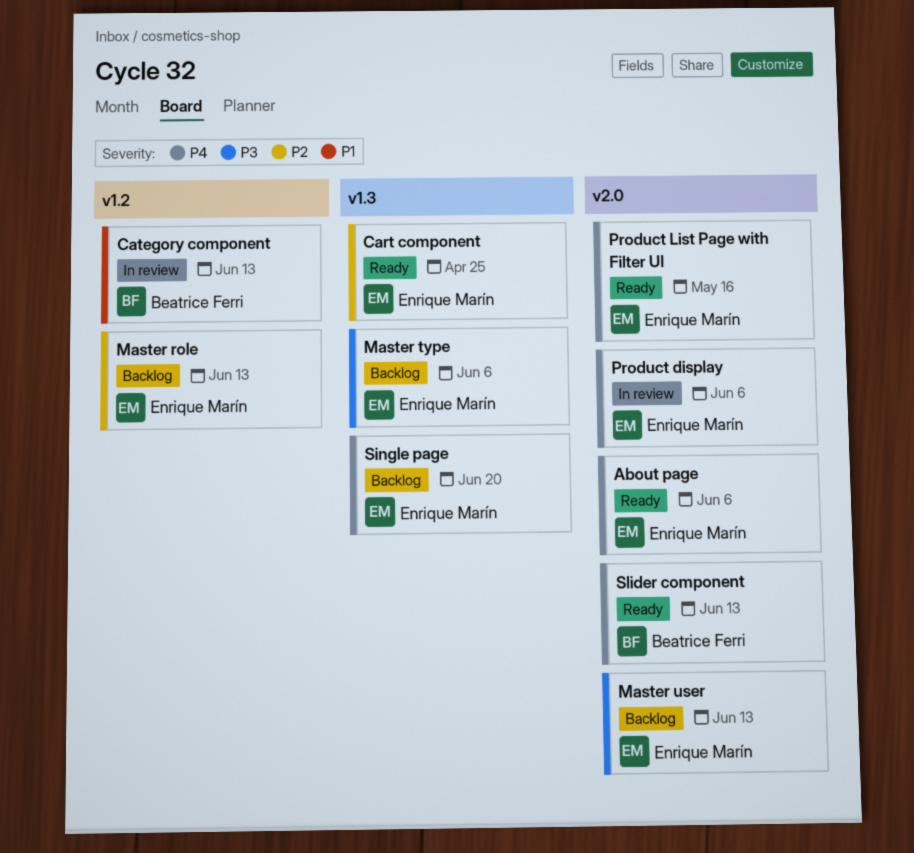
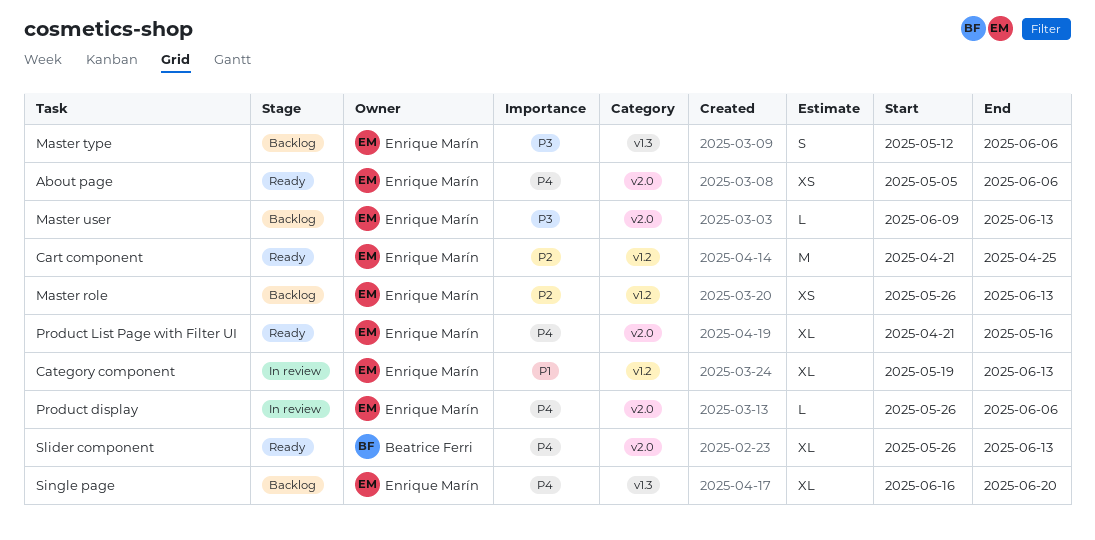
Cart component, label: v1.3 -> v1.2
Category component, owner: Beatrice Ferri -> Enrique Marín

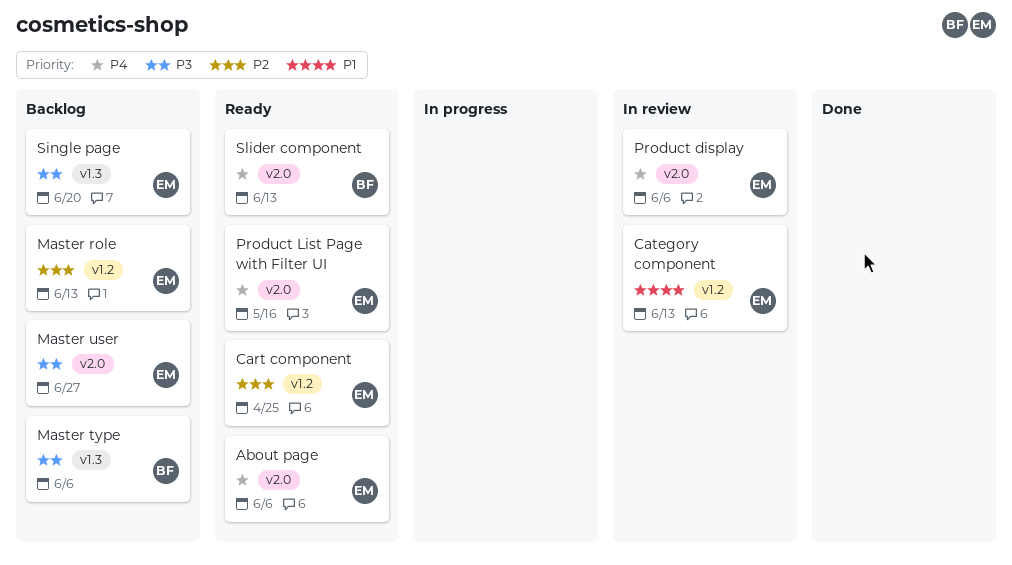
Master type, owner: Enrique Marín -> Beatrice Ferri
Master user, due: Jun 13 -> Jun 27
Single page, priority: P4 -> P3

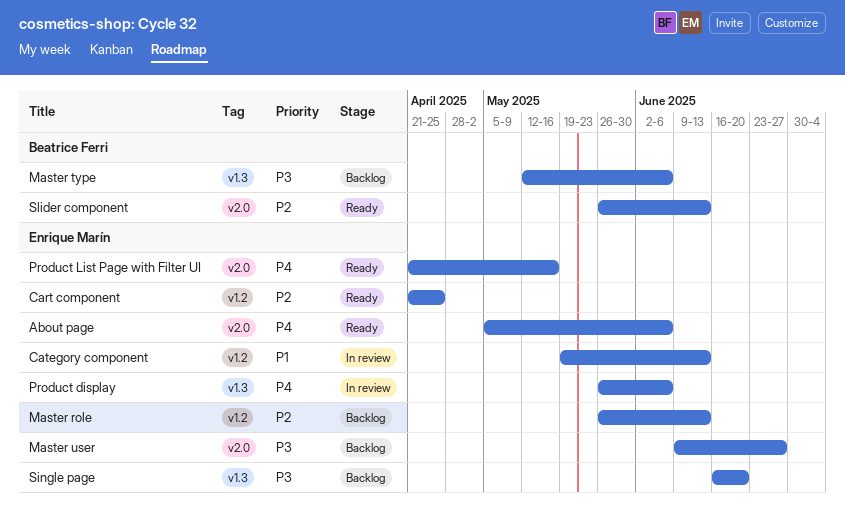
Product display, label: v2.0 -> v1.3
Slider component, priority: P4 -> P2

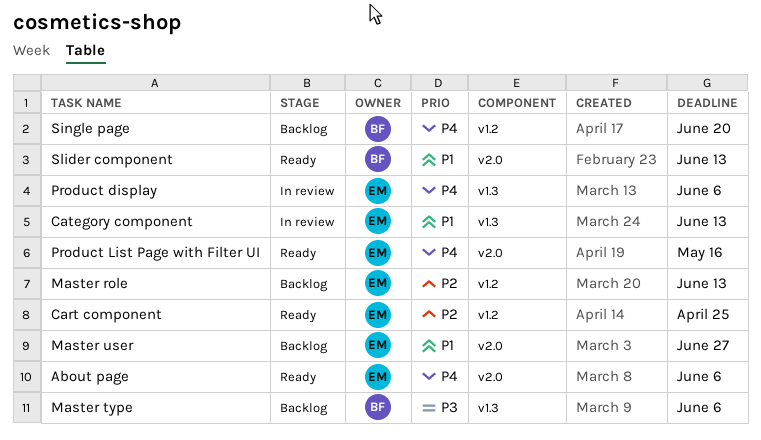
Category component, label: v1.2 -> v1.3
Master user, priority: P3 -> P1
Single page, owner: Enrique Marín -> Beatrice Ferri
Single page, priority: P3 -> P4
Single page, label: v1.3 -> v1.2
Slider component, priority: P2 -> P1

